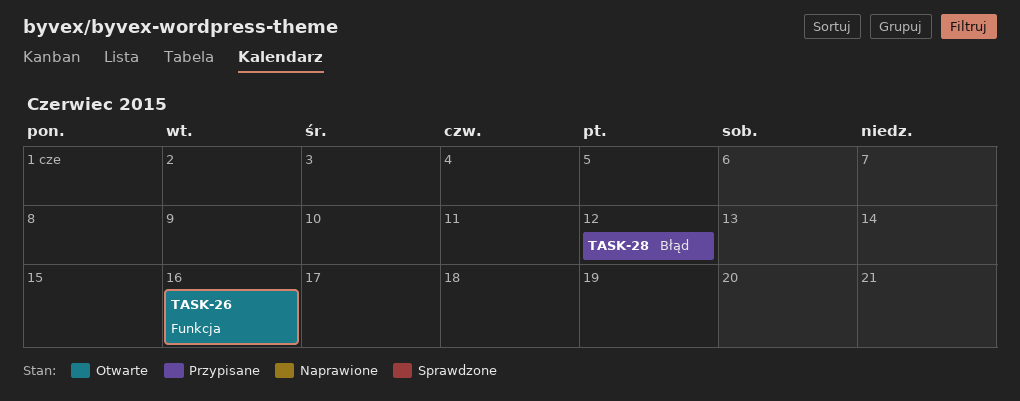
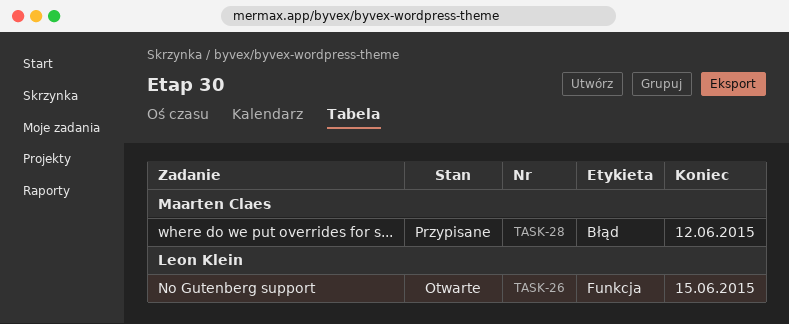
TASK-26, due: Jun 16 -> Jun 15

